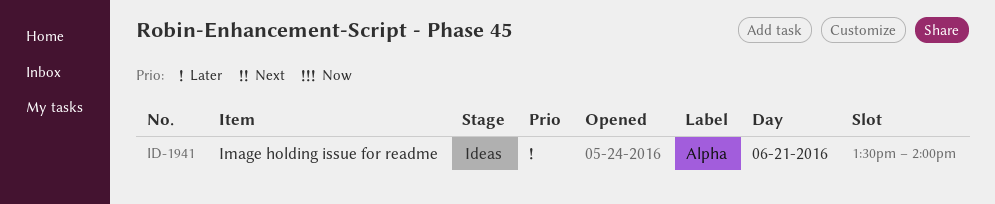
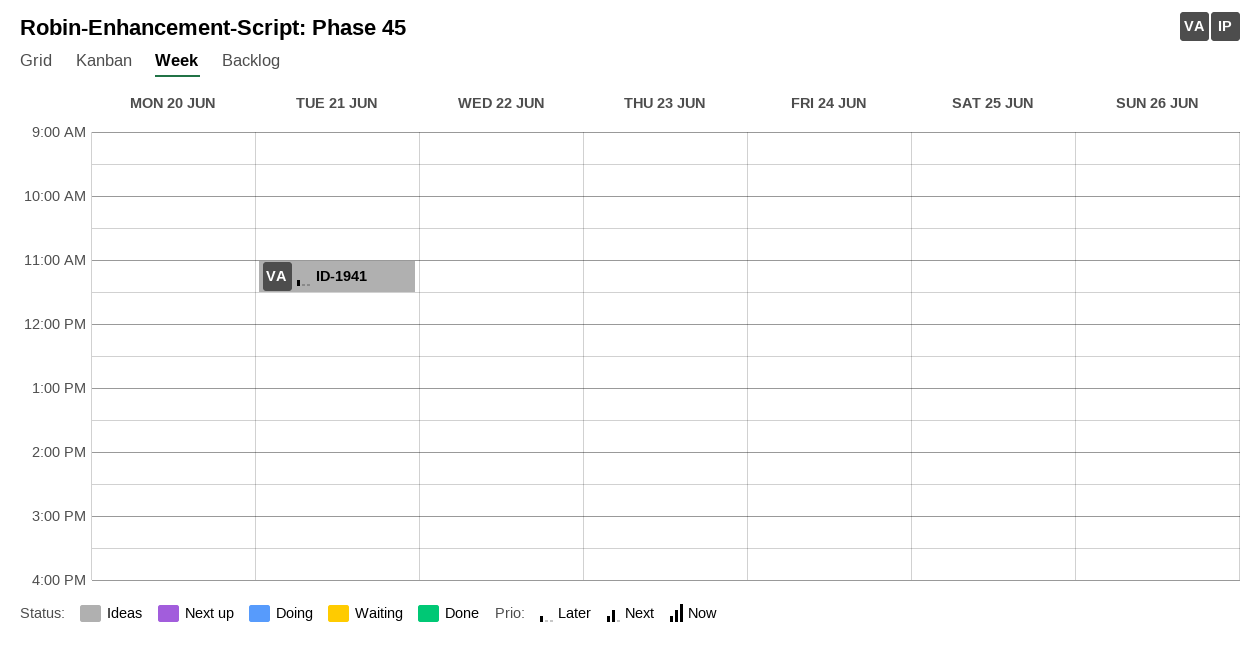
ID-1941, begins: 13:30 -> 11:00
ID-1941, ends: 14:00 -> 11:30

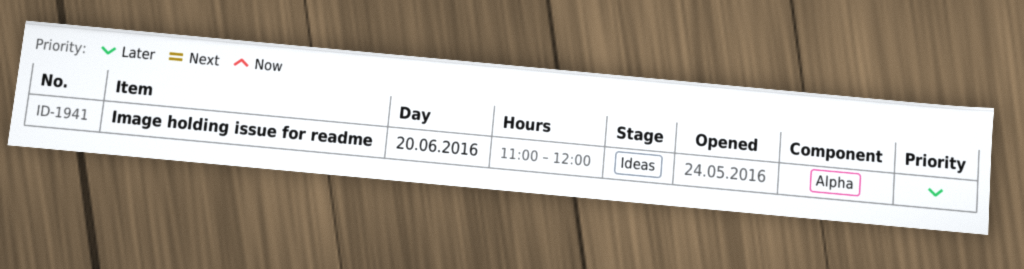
ID-1941, day: Jun 21 -> Jun 20
ID-1941, ends: 11:30 -> 12:00

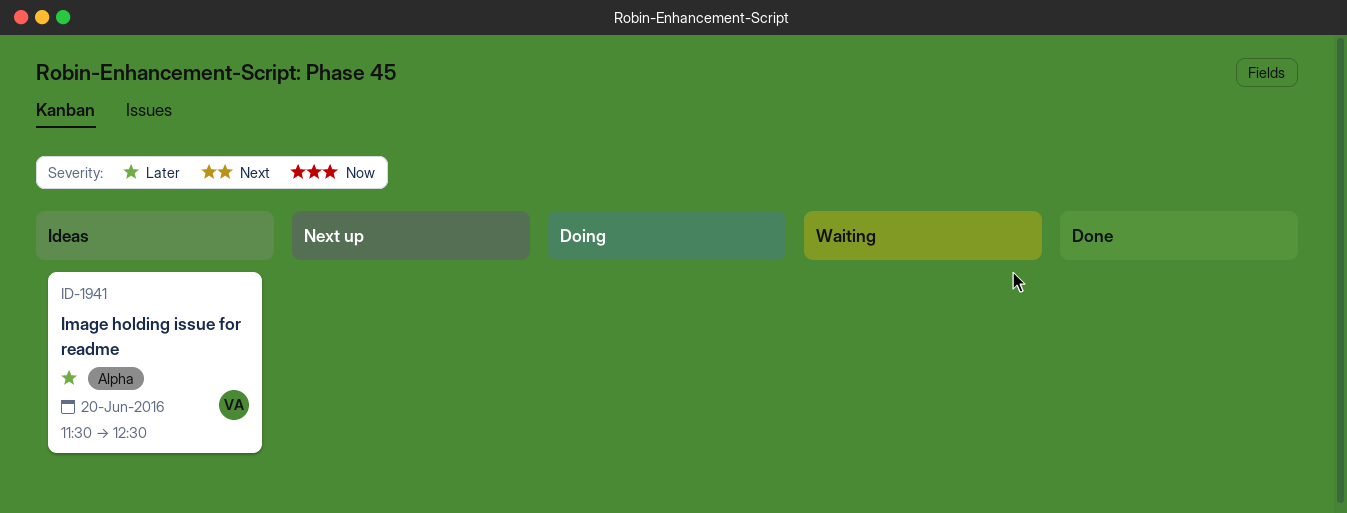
ID-1941, begins: 11:00 -> 11:30
ID-1941, ends: 12:00 -> 12:30

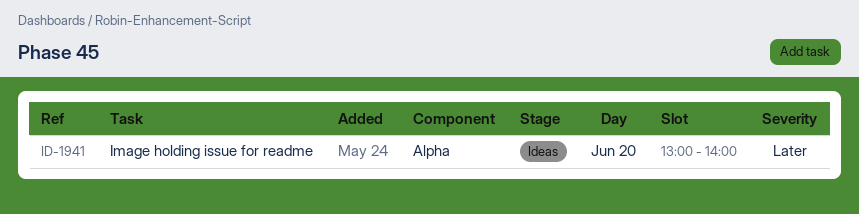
ID-1941, begins: 11:30 -> 13:00
ID-1941, ends: 12:30 -> 14:00

